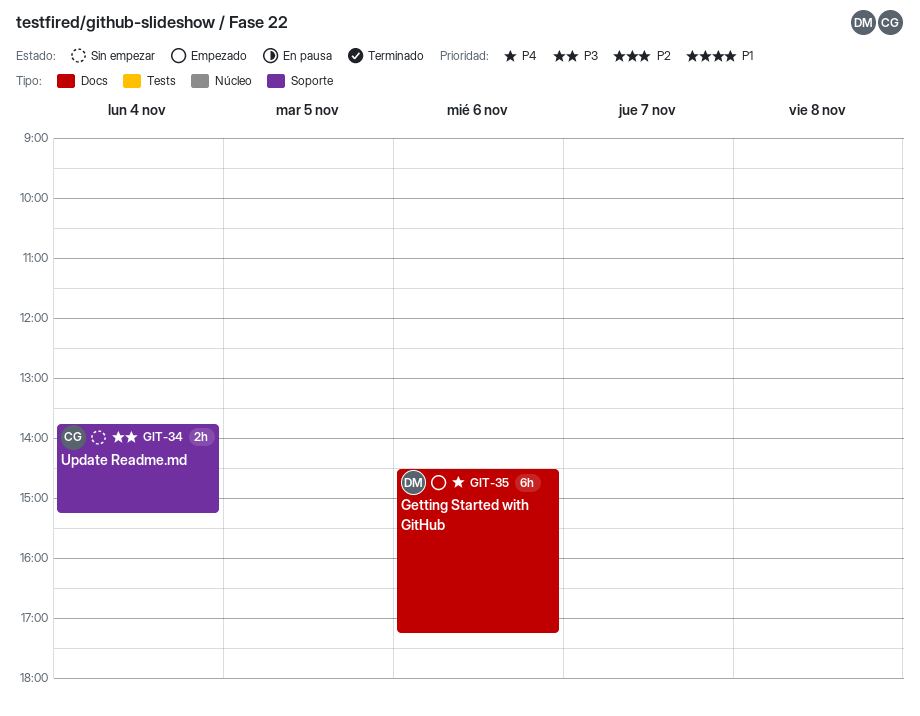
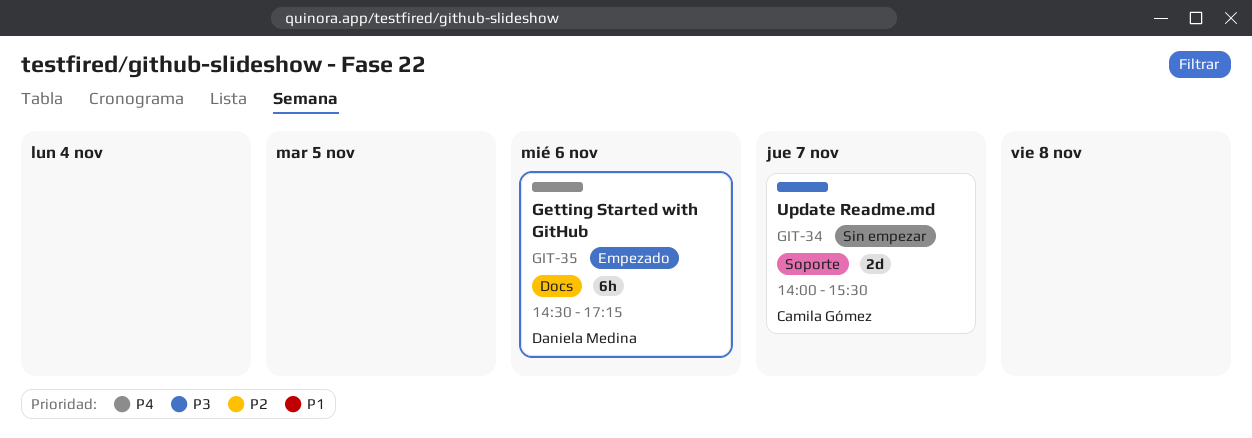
GIT-34, estimate: 2h -> 2d
GIT-34, day: Nov 4 -> Nov 7
GIT-34, begins: 13:45 -> 14:00
GIT-34, ends: 15:15 -> 15:30

